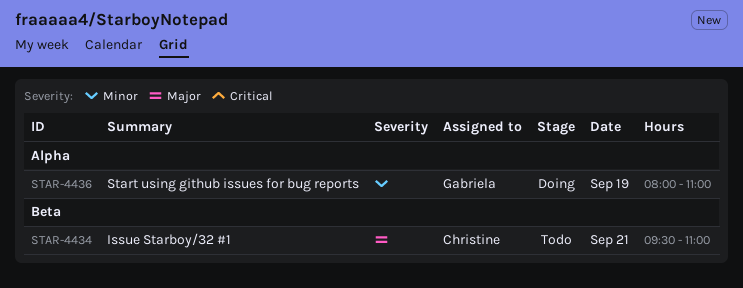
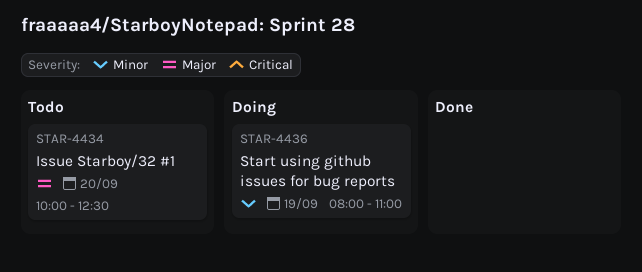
STAR-4434, day: Sep 21 -> Sep 20
STAR-4434, begins: 09:30 -> 10:00
STAR-4434, ends: 11:00 -> 12:30

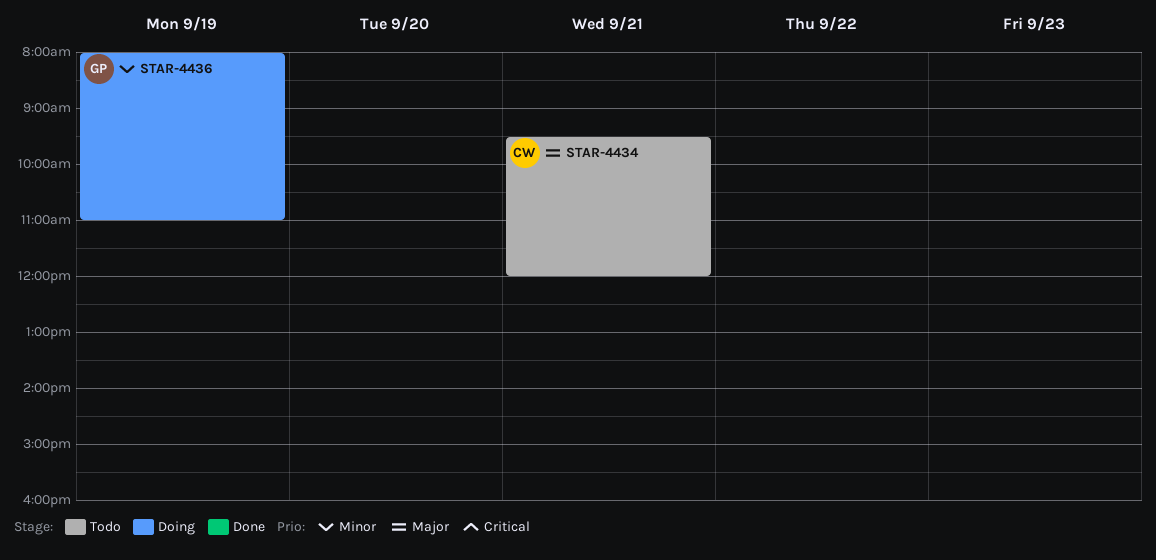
STAR-4434, day: Sep 20 -> Sep 21
STAR-4434, begins: 10:00 -> 09:30
STAR-4434, ends: 12:30 -> 12:00

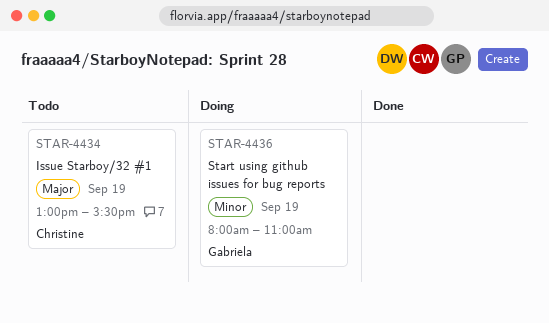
STAR-4434, day: Sep 21 -> Sep 19
STAR-4434, begins: 09:30 -> 13:00
STAR-4434, ends: 12:00 -> 15:30

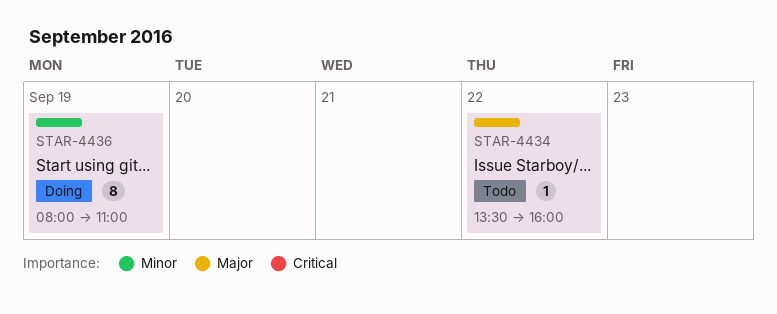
STAR-4434, day: Sep 19 -> Sep 22
STAR-4434, begins: 13:00 -> 13:30
STAR-4434, ends: 15:30 -> 16:00

